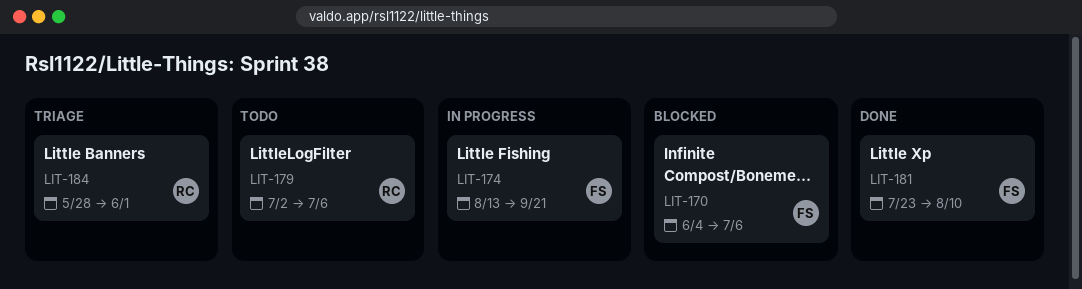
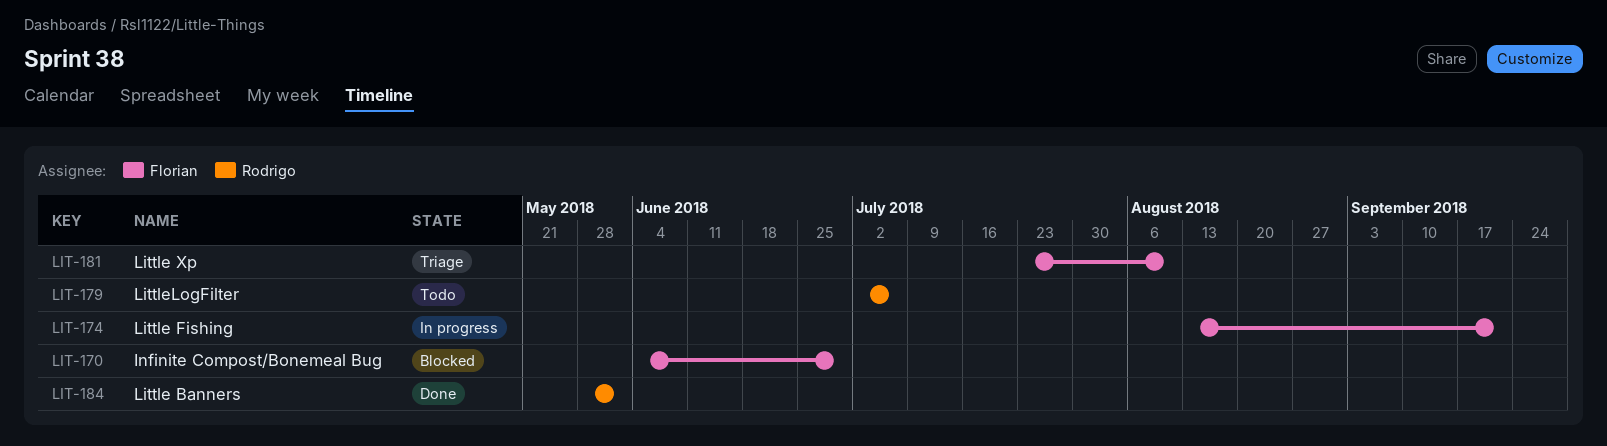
LIT-170, due: Jul 6 -> Jun 29
LIT-181, status: Done -> Triage
LIT-184, status: Triage -> Done

